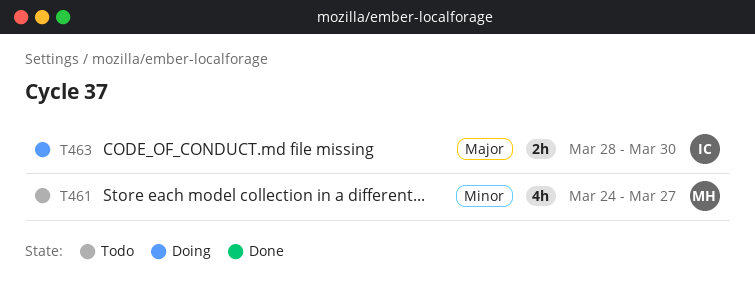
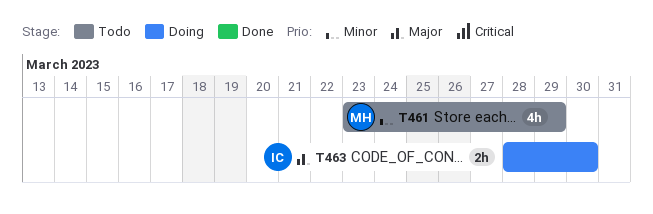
T461, start: Mar 24 -> Mar 23
T461, due: Mar 27 -> Mar 29

